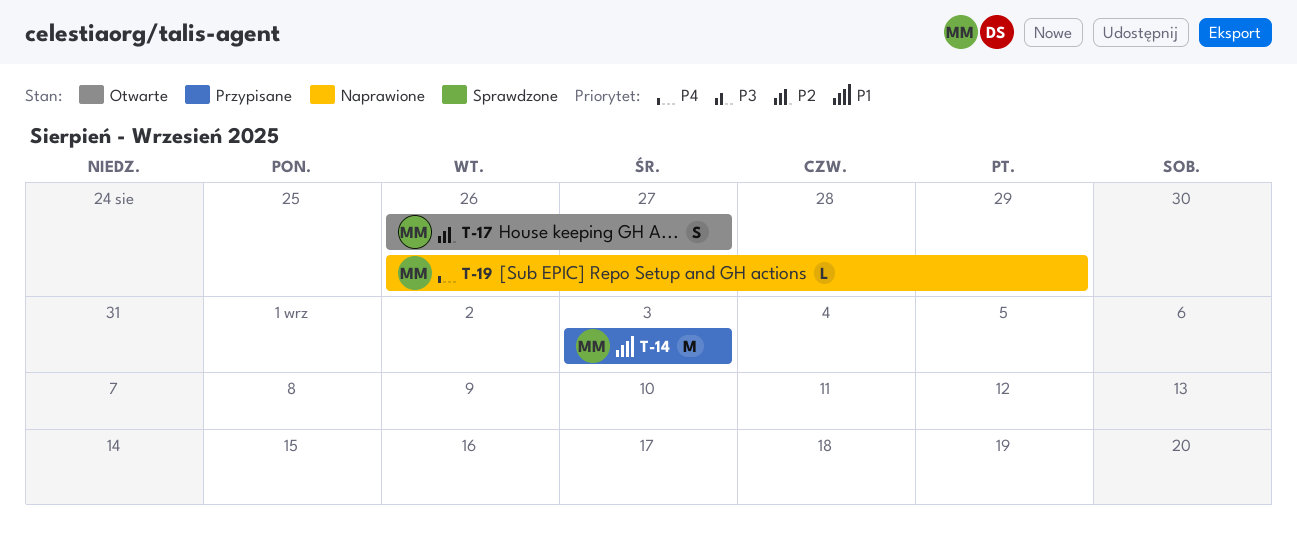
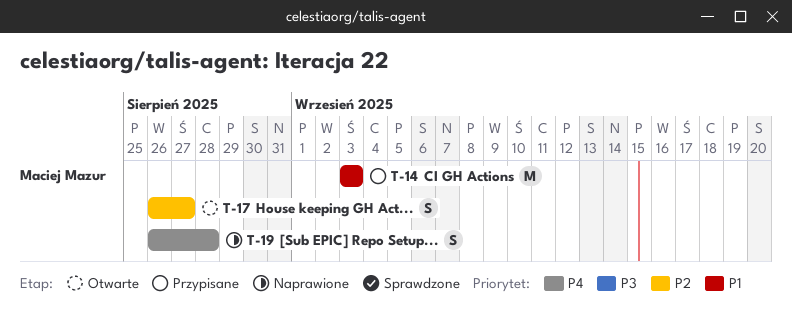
T-19, estimate: L -> S
T-19, due: Aug 29 -> Aug 28

